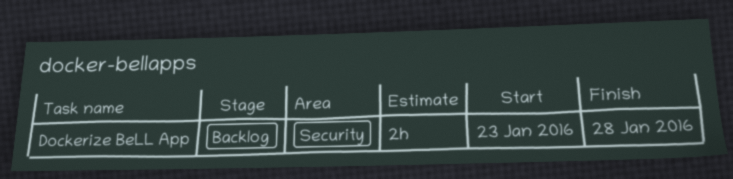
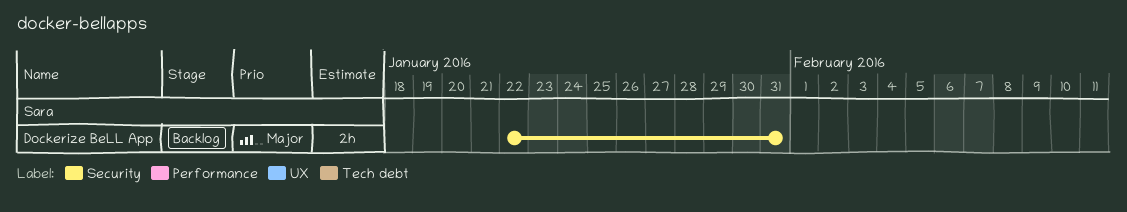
Dockerize BeLL App, start: Jan 23 -> Jan 22
Dockerize BeLL App, due: Jan 28 -> Jan 31

